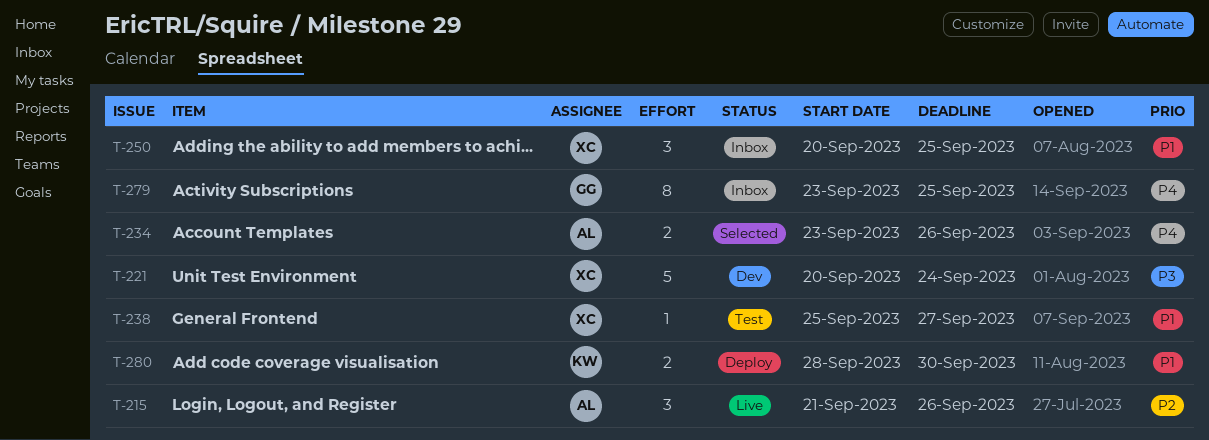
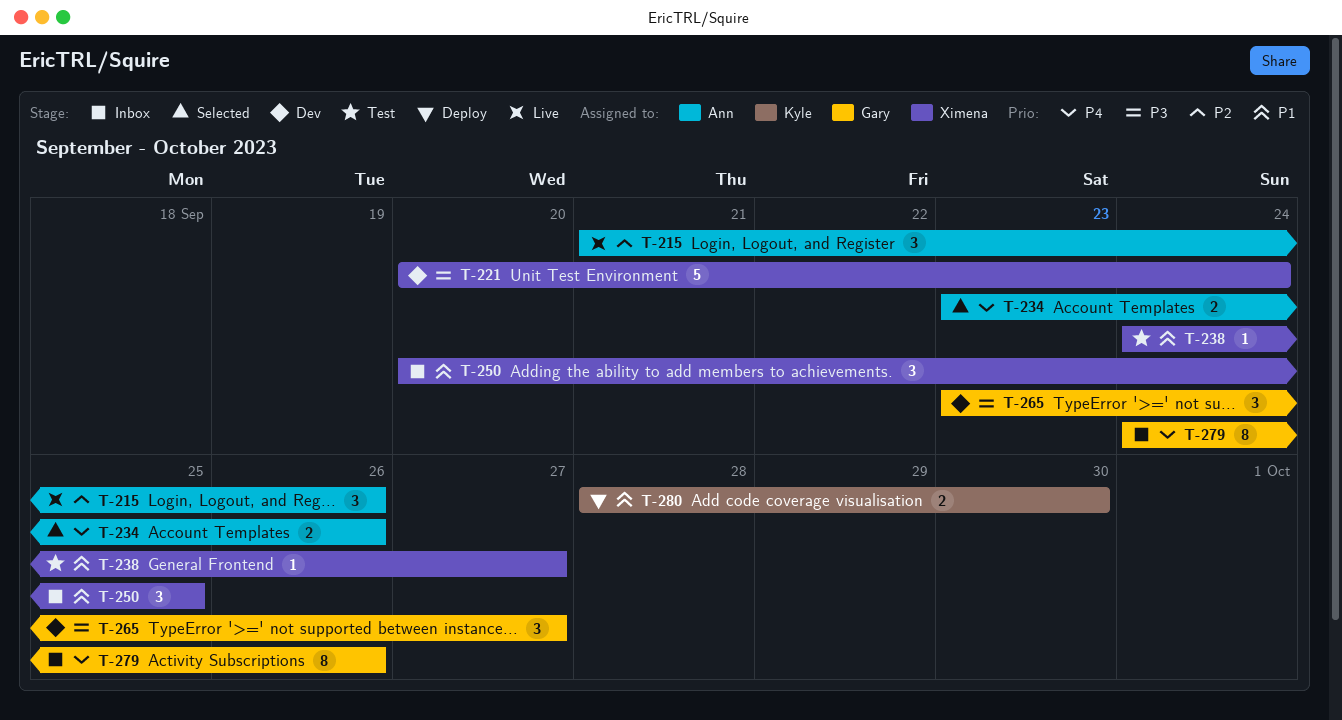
T-238, start: Sep 25 -> Sep 24
T-265: none -> present
T-279, start: Sep 23 -> Sep 24
T-279, due: Sep 25 -> Sep 26

